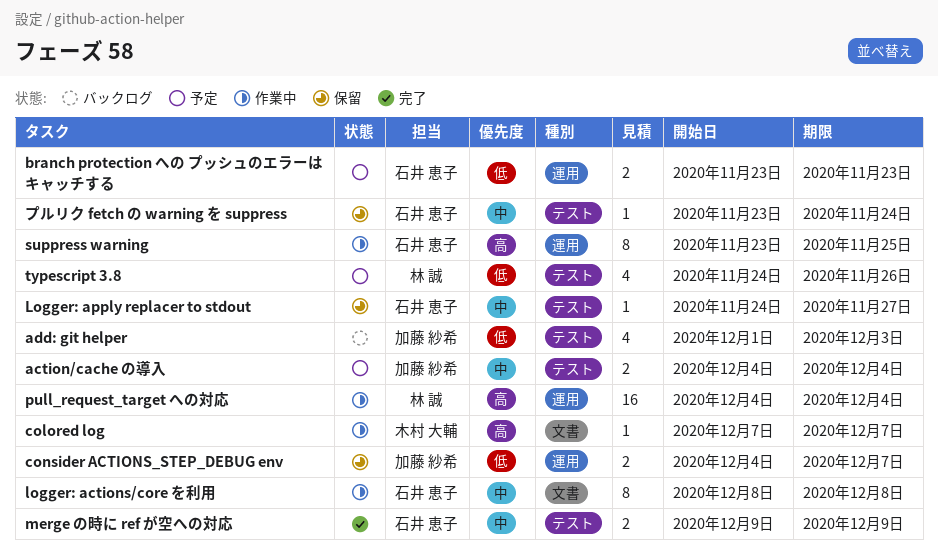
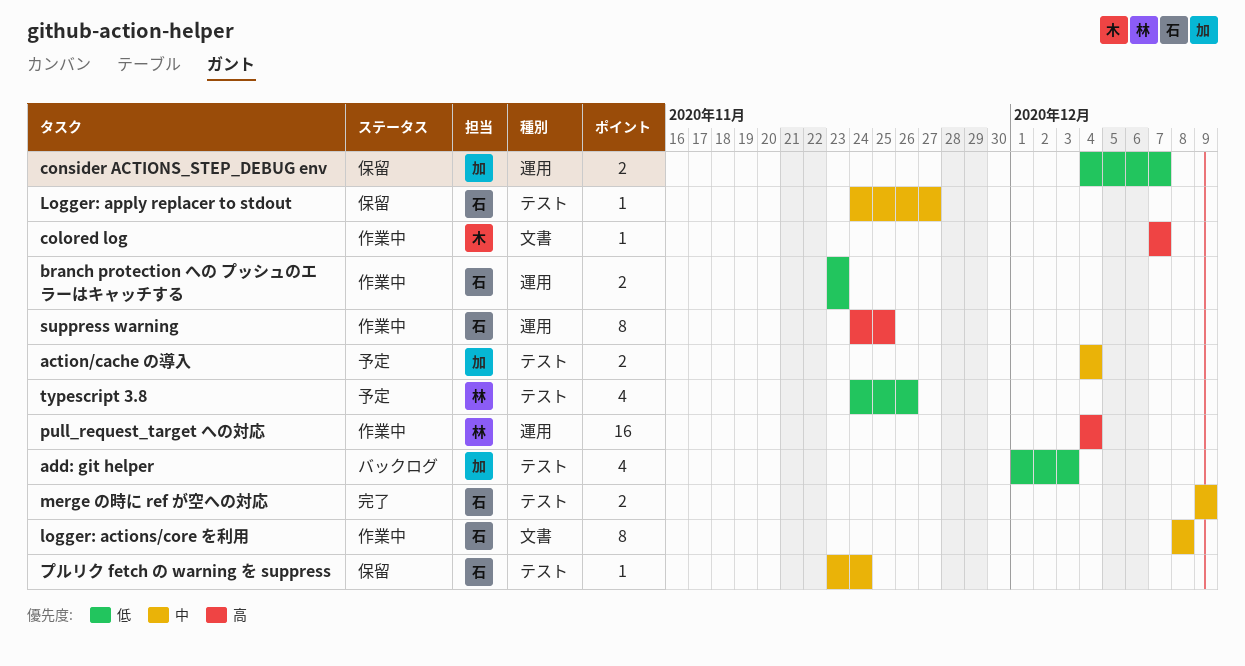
branch protection への プッシュのエラーはキャッチする, status: 予定 -> 作業中
suppress warning, start: Nov 23 -> Nov 24

